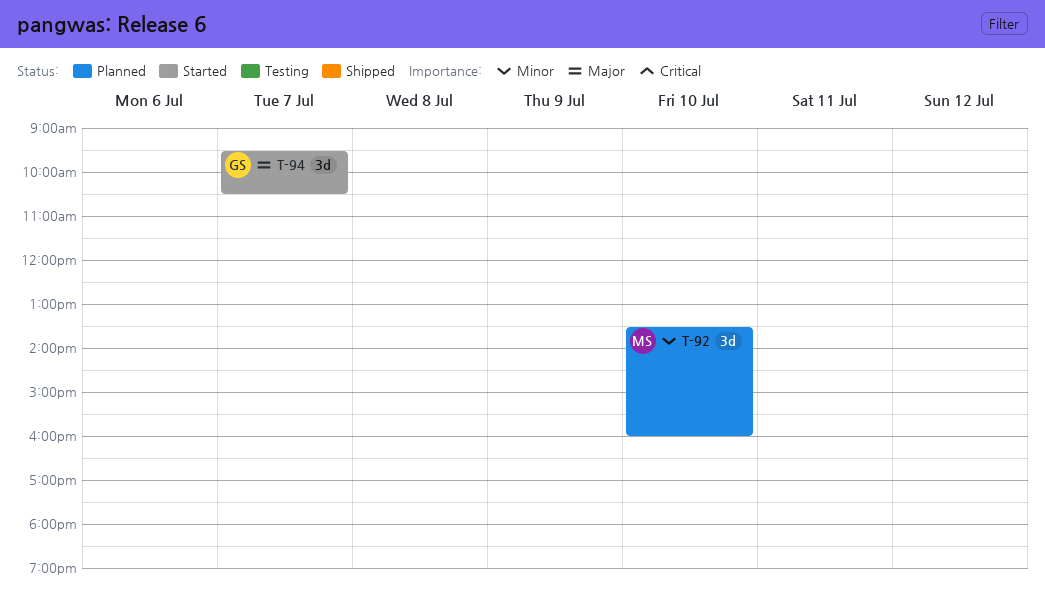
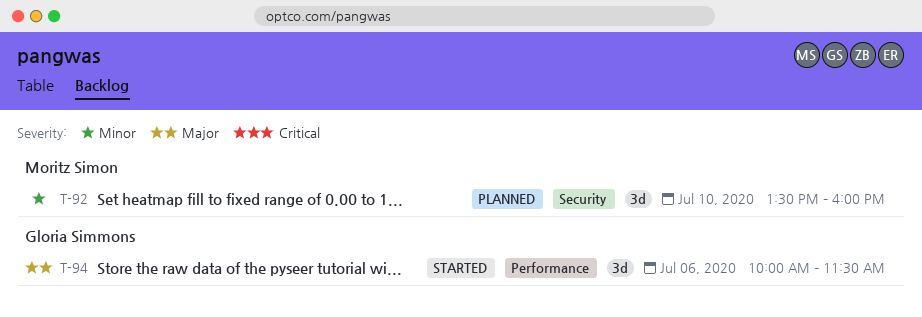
T-94, day: Jul 7 -> Jul 6
T-94, begins: 09:30 -> 10:00
T-94, ends: 10:30 -> 11:30

